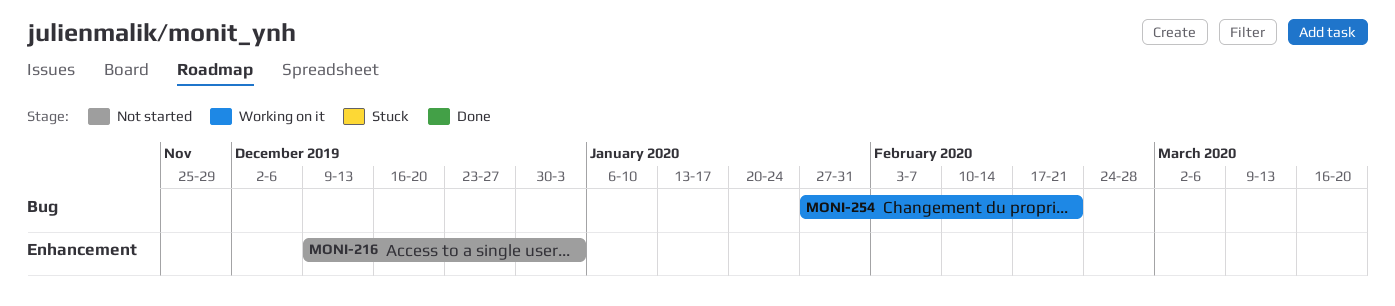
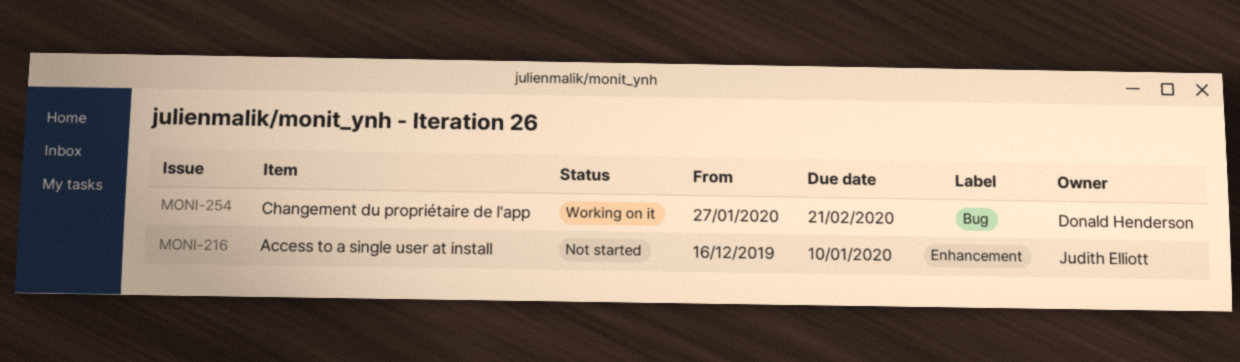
MONI-216, start: Dec 9 -> Dec 16
MONI-216, due: Jan 3 -> Jan 10

